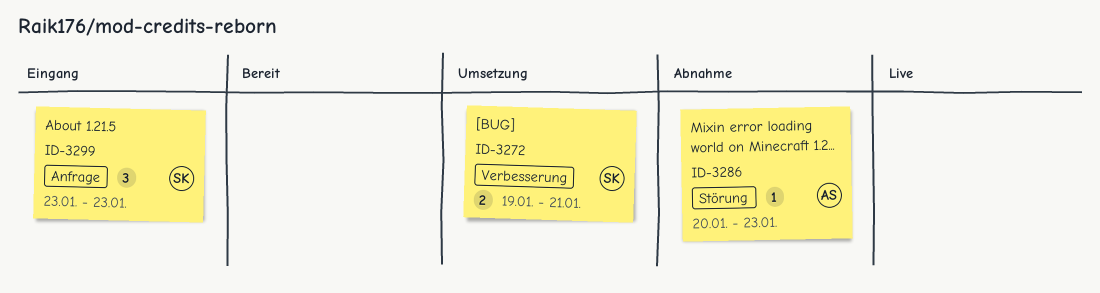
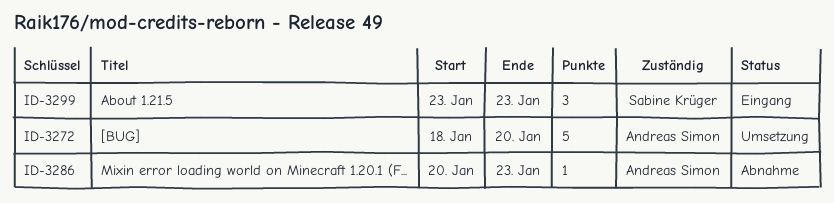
ID-3272, owner: Sabine Krüger -> Andreas Simon
ID-3272, estimate: 2 -> 5
ID-3272, start: Jan 19 -> Jan 18
ID-3272, due: Jan 21 -> Jan 20

